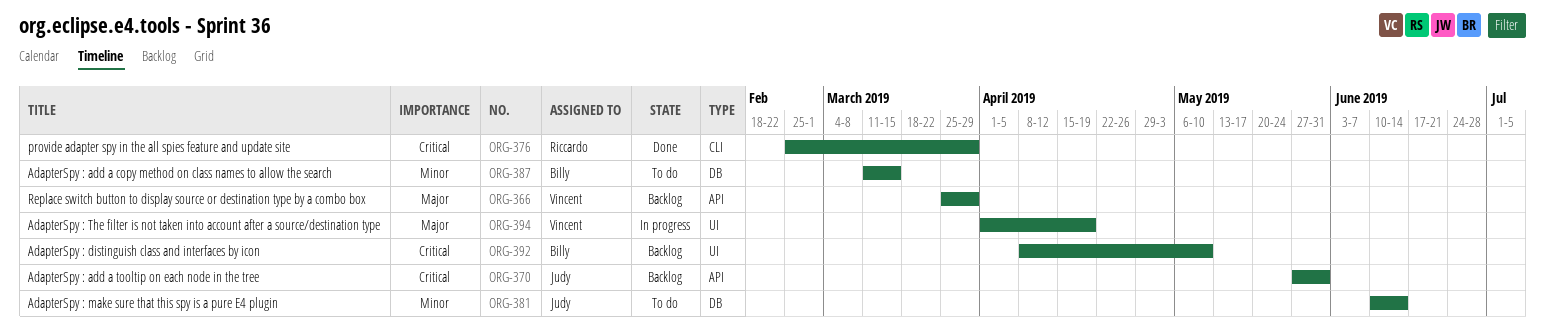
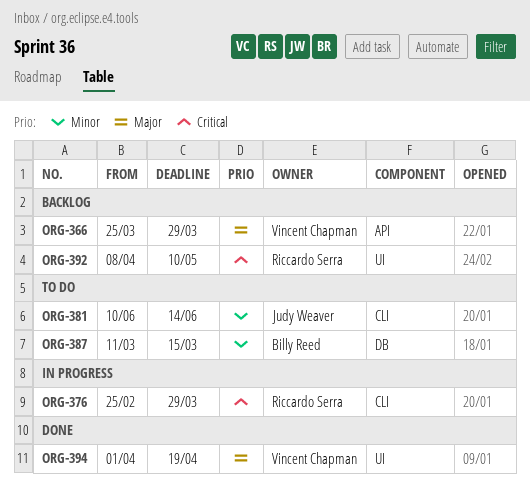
ORG-370: present -> none
ORG-376, status: Done -> In progress
ORG-381, label: DB -> CLI
ORG-392, owner: Billy Reed -> Riccardo Serra
ORG-394, status: In progress -> Done

